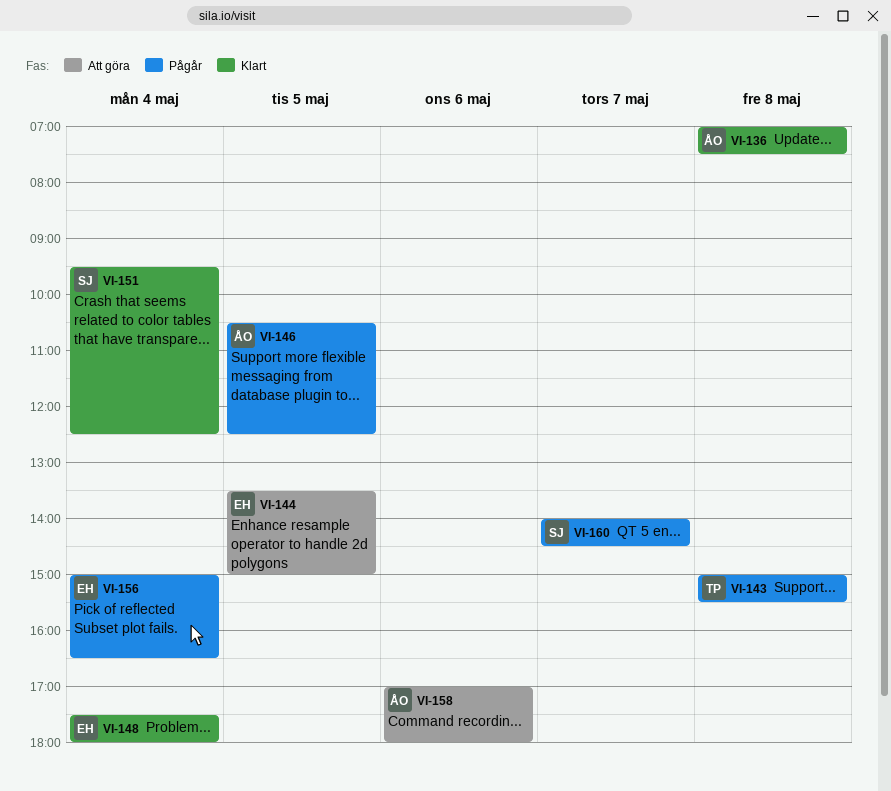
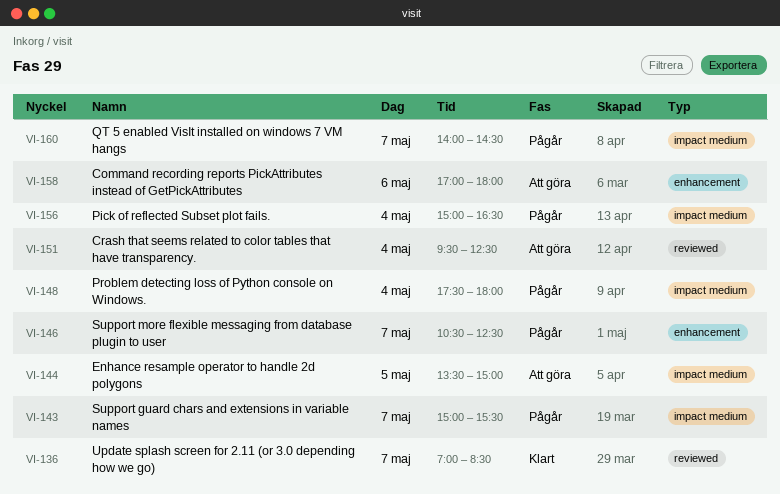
VI-136, day: May 8 -> May 7
VI-136, ends: 07:30 -> 08:30
VI-143, day: May 8 -> May 7
VI-146, day: May 5 -> May 7
VI-148, status: Klart -> Pågår
VI-151, status: Klart -> Att göra

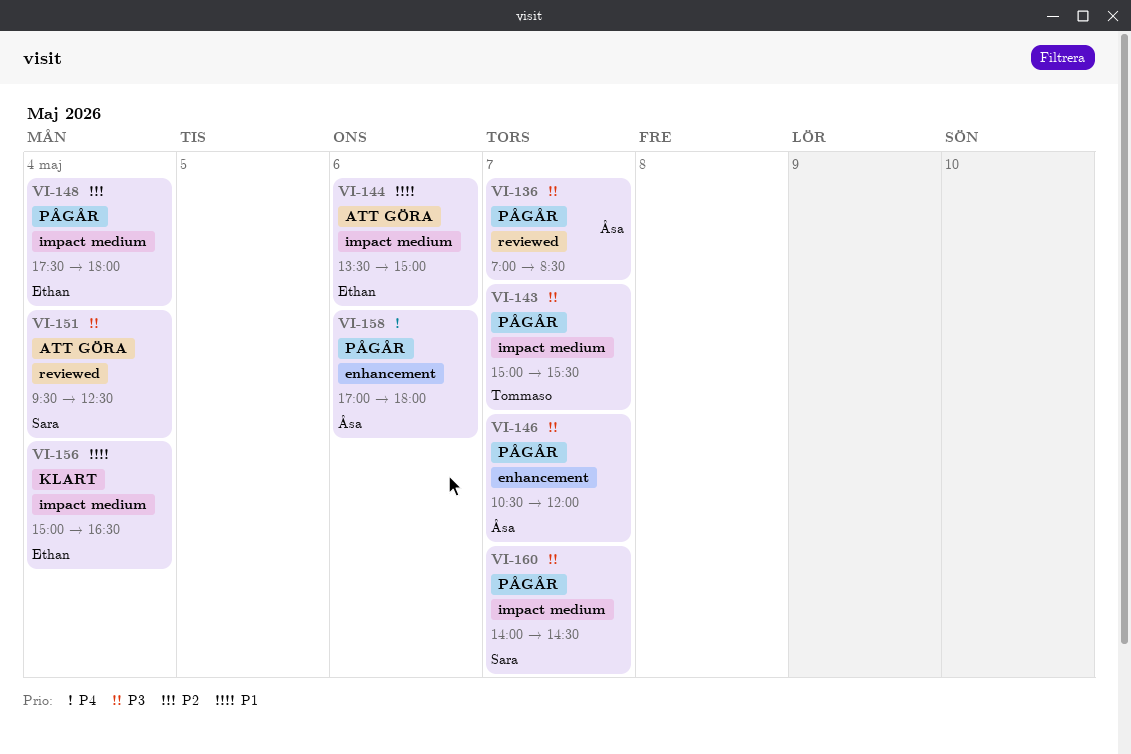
VI-136, status: Klart -> Pågår
VI-144, day: May 5 -> May 6
VI-146, ends: 12:30 -> 12:00
VI-156, status: Pågår -> Klart
VI-158, status: Att göra -> Pågår

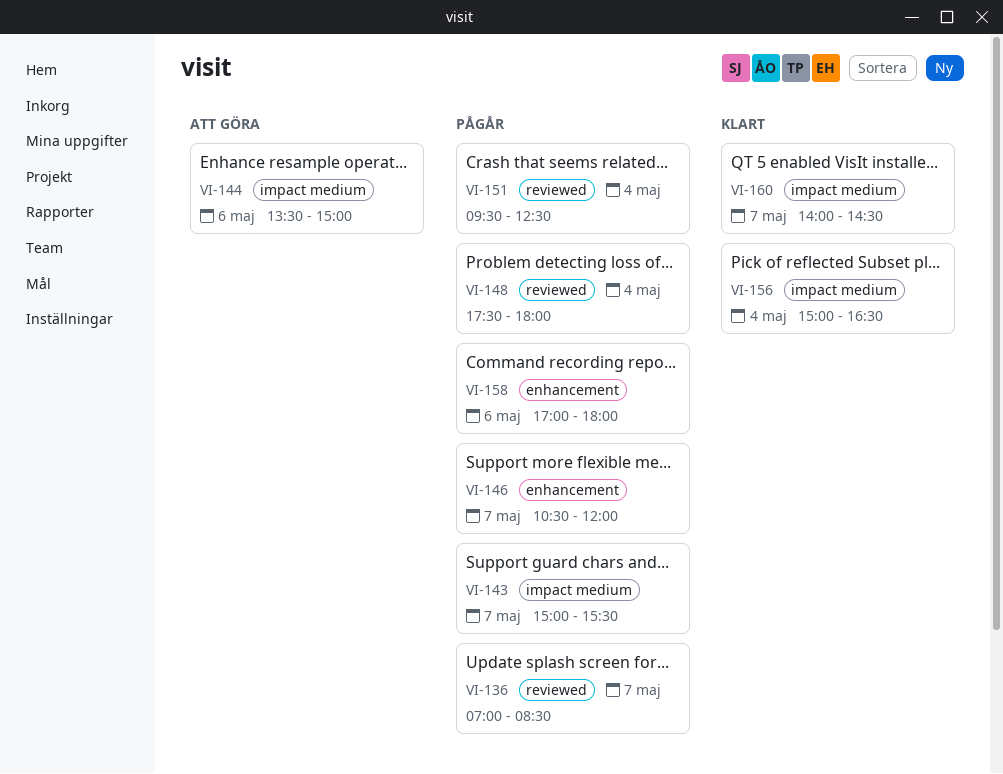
VI-148, label: impact medium -> reviewed
VI-151, status: Att göra -> Pågår
VI-160, status: Pågår -> Klart

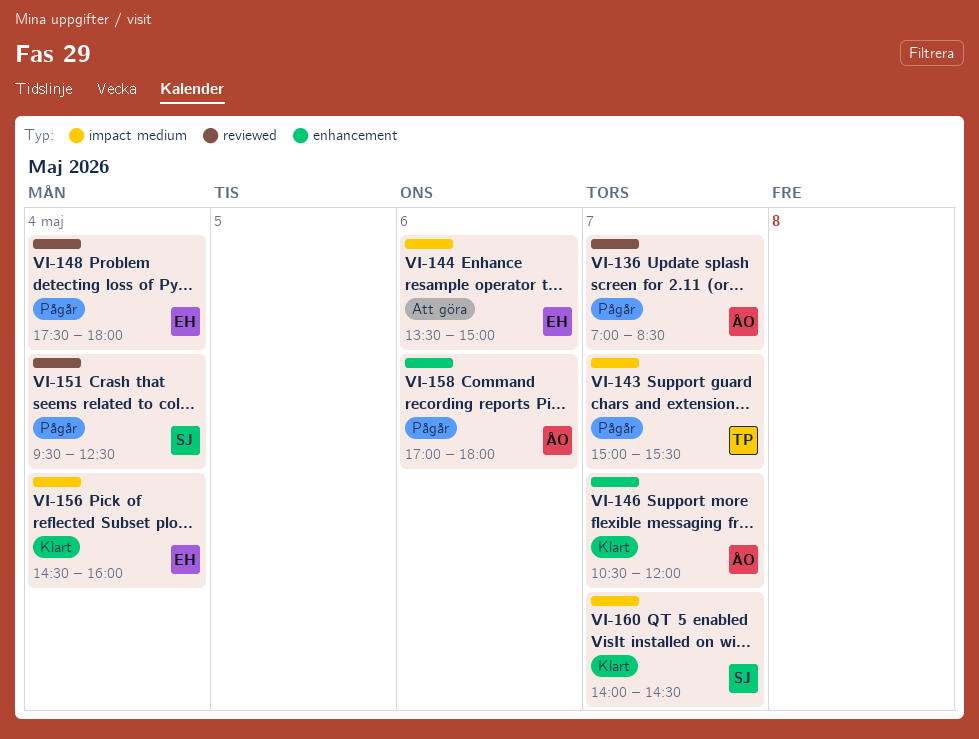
VI-146, status: Pågår -> Klart
VI-156, begins: 15:00 -> 14:30
VI-156, ends: 16:30 -> 16:00

